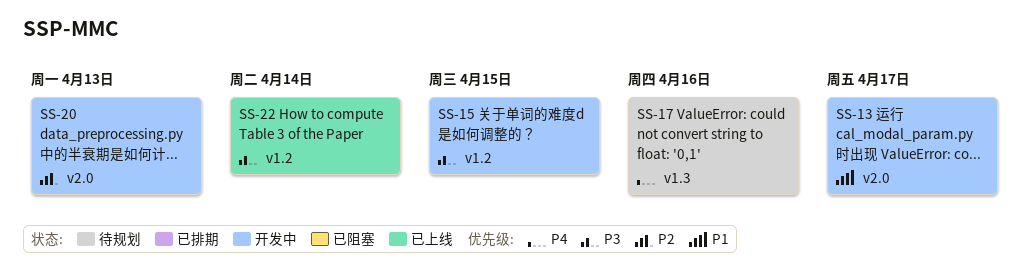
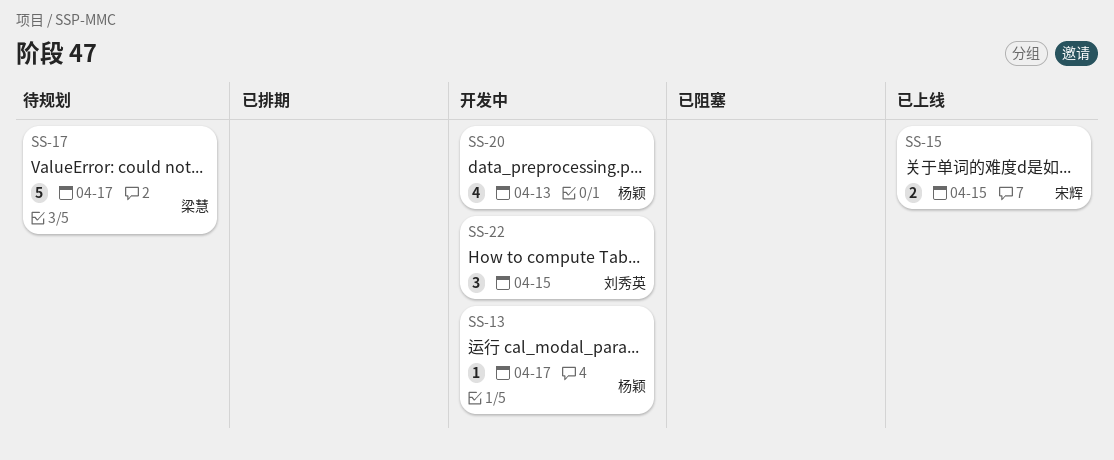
SS-15, status: 开发中 -> 已上线
SS-17, due: Apr 16 -> Apr 17
SS-22, status: 已上线 -> 开发中
SS-22, due: Apr 14 -> Apr 15

